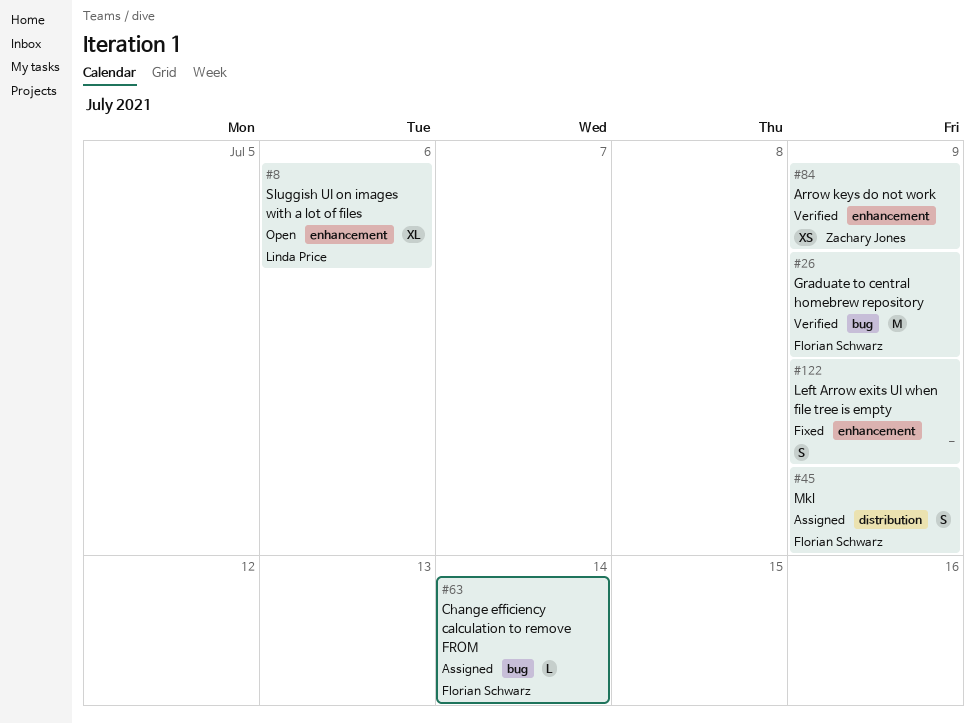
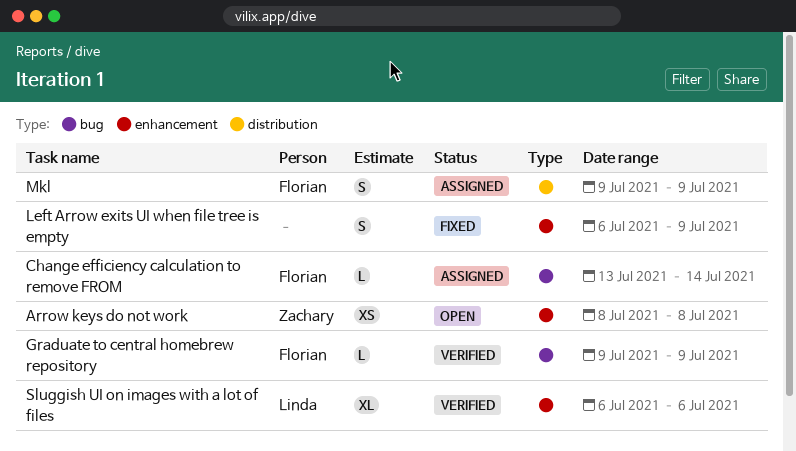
Arrow keys do not work, status: Verified -> Open
Arrow keys do not work, due: Jul 9 -> Jul 8
Graduate to central homebrew repository, estimate: M -> L
Sluggish UI on images with a lot of files, status: Open -> Verified

